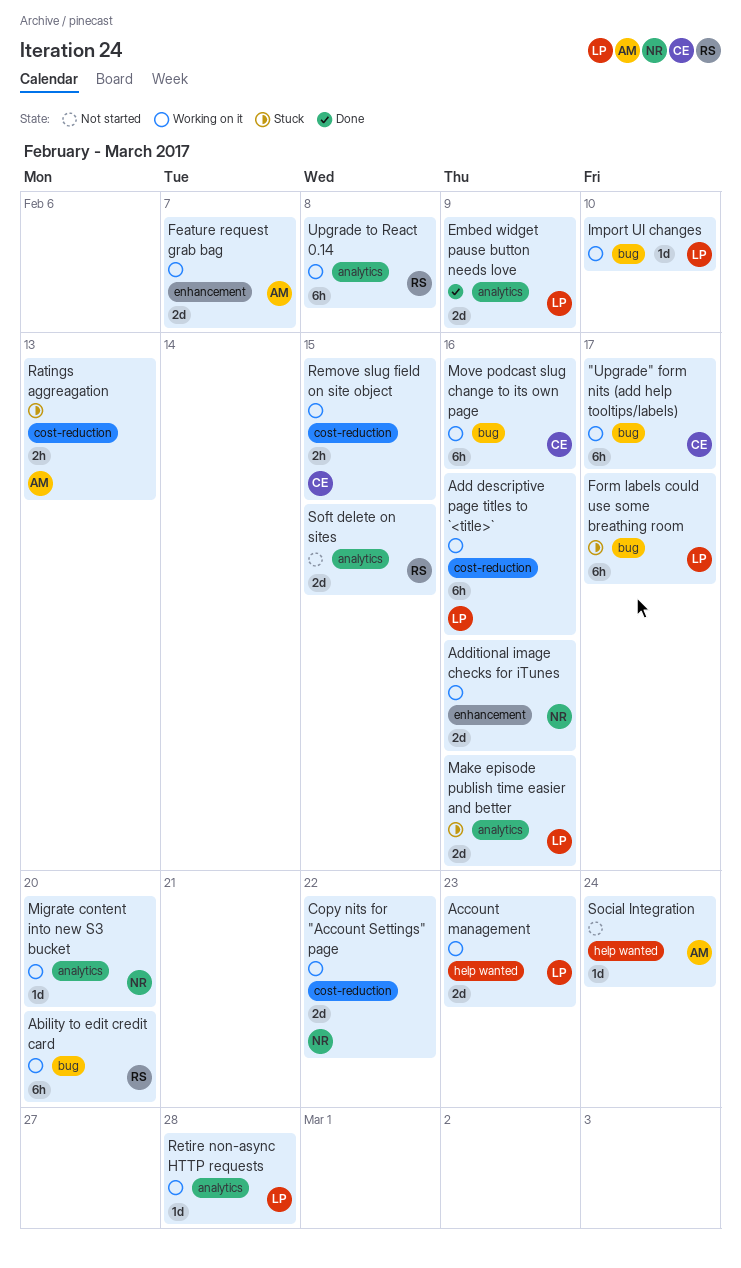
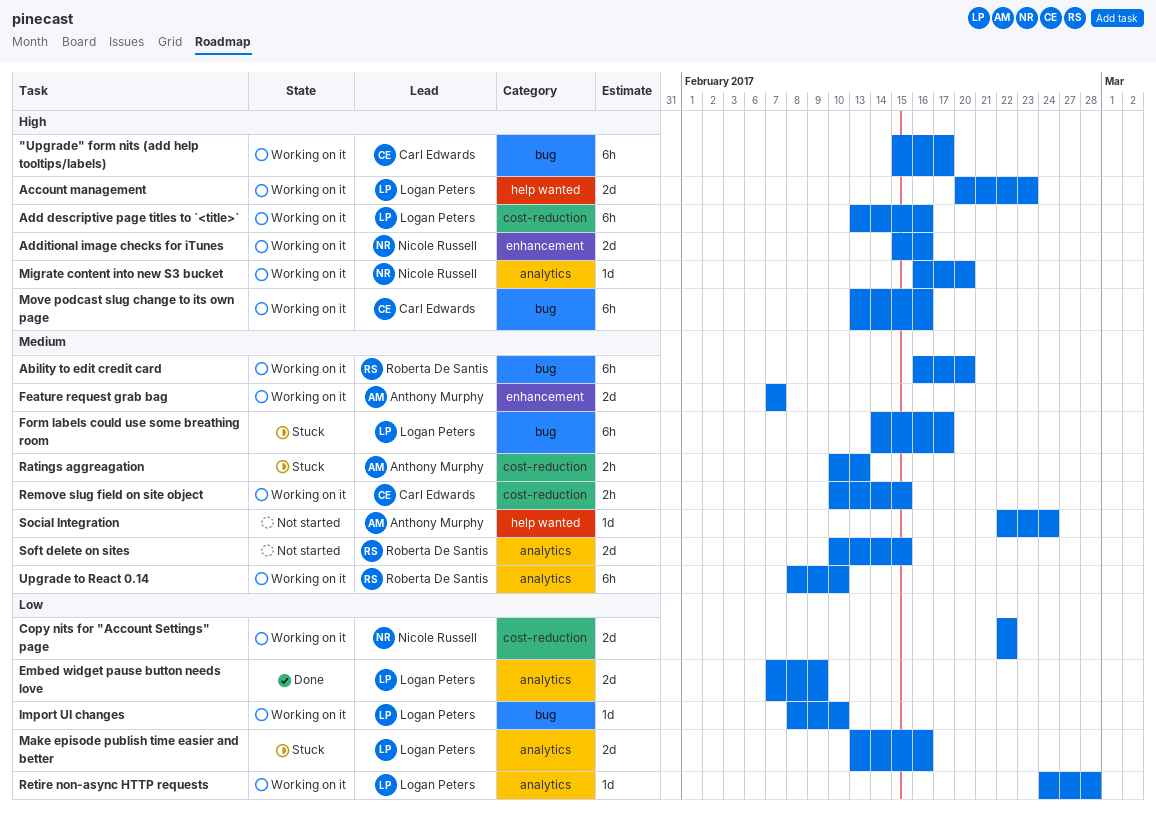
Upgrade to React 0.14, due: Feb 8 -> Feb 10

